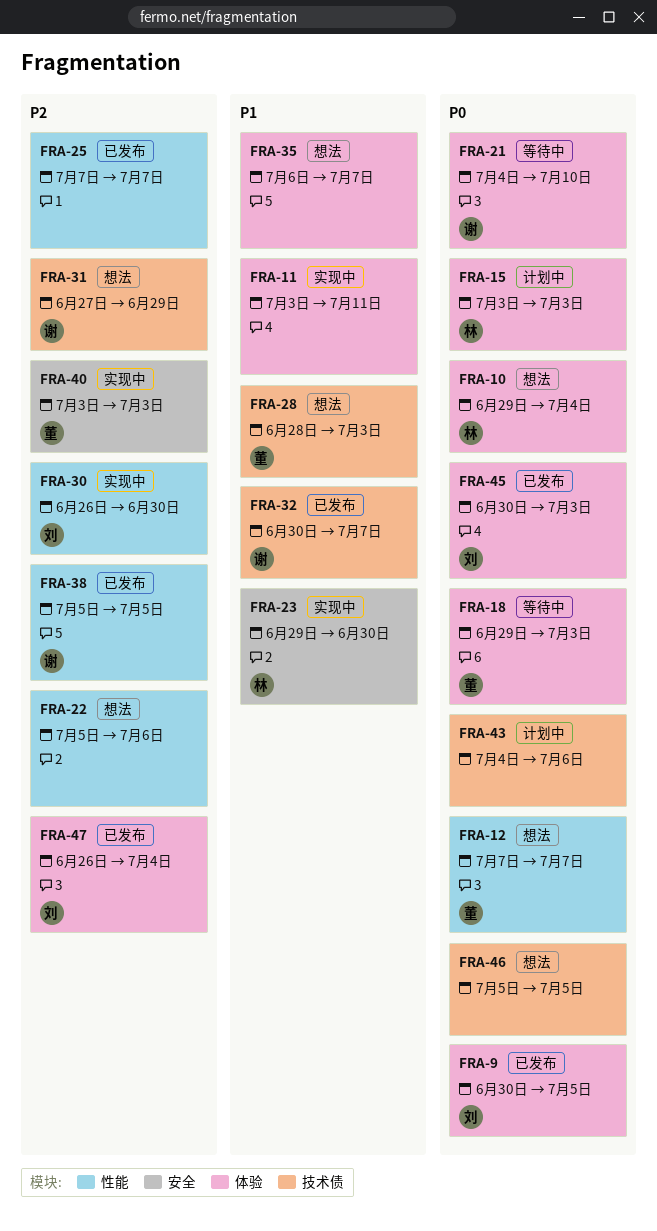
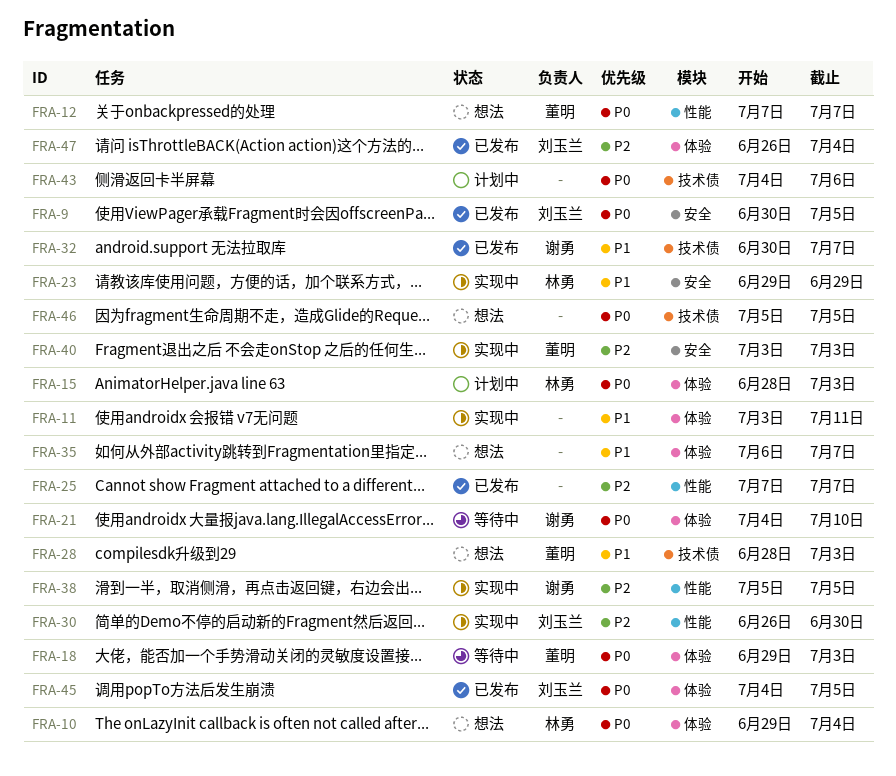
FRA-9, label: 体验 -> 安全
FRA-15, start: Jul 3 -> Jun 28
FRA-22: present -> none
FRA-23, due: Jun 30 -> Jun 29
FRA-31: present -> none
FRA-38, status: 已发布 -> 实现中
FRA-45, start: Jun 30 -> Jul 4
FRA-45, due: Jul 3 -> Jul 5

